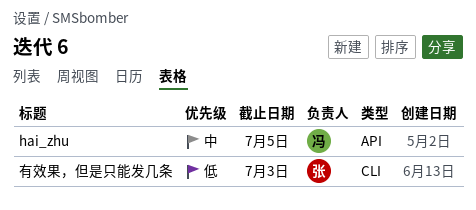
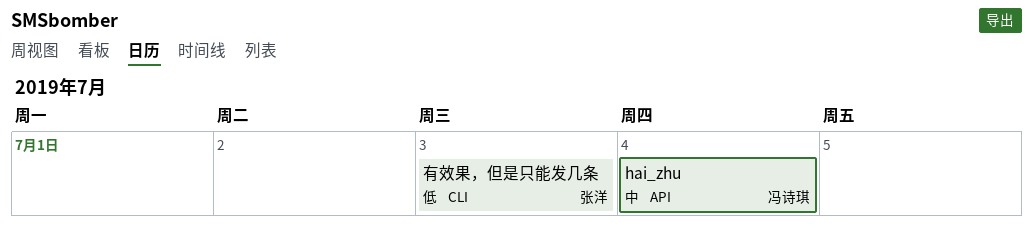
hai_zhu, due: Jul 5 -> Jul 4

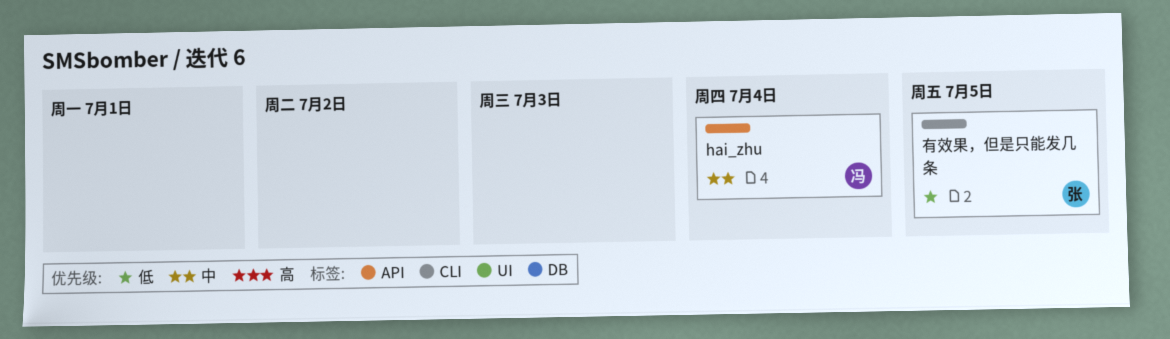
有效果，但是只能发几条, due: Jul 3 -> Jul 5

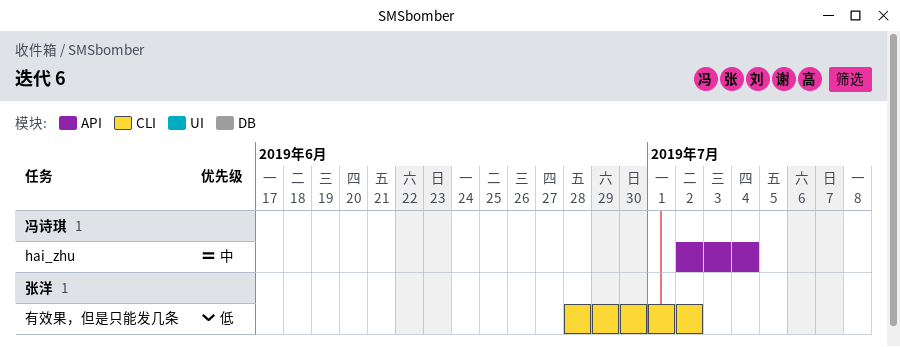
有效果，但是只能发几条, due: Jul 5 -> Jul 2

